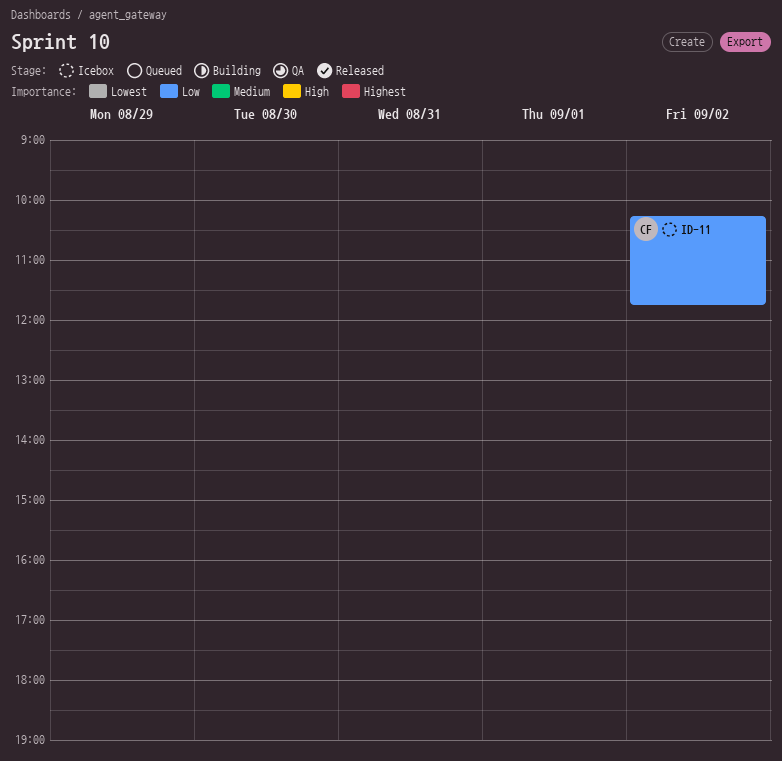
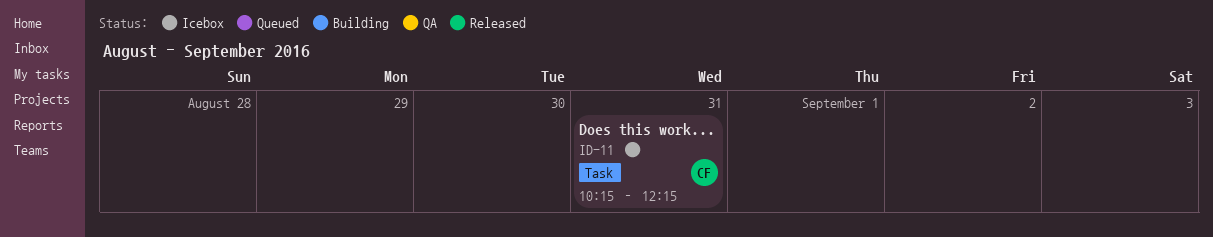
ID-11, day: Sep 2 -> Aug 31
ID-11, ends: 11:45 -> 12:15

